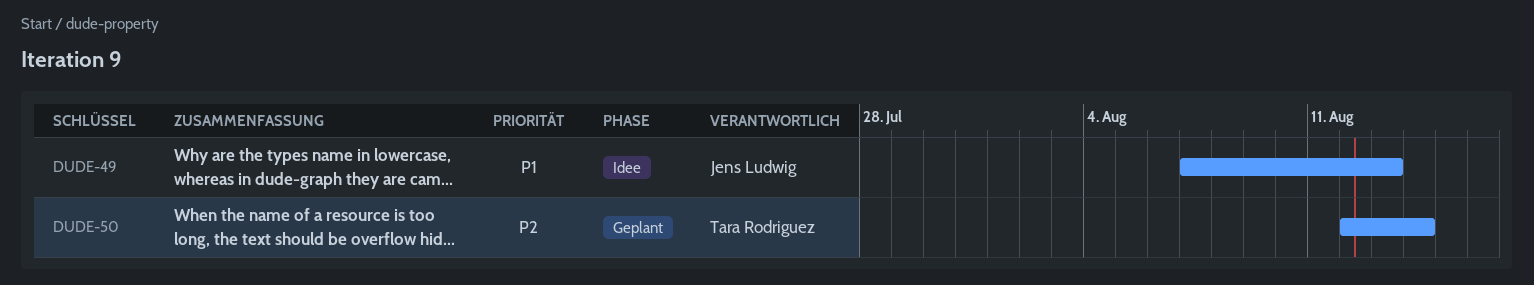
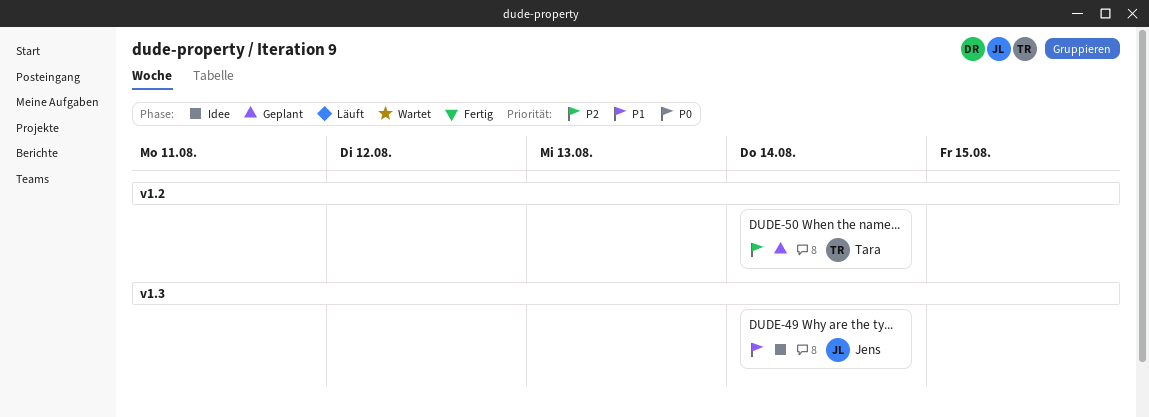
DUDE-49, due: Aug 13 -> Aug 14

